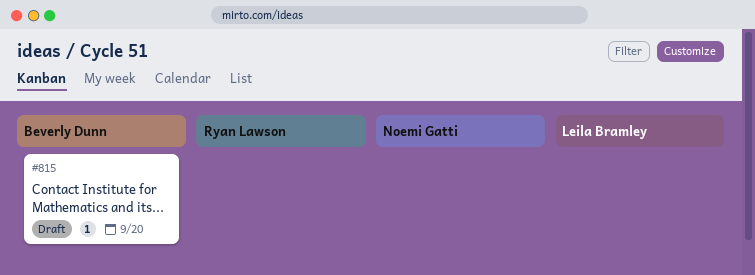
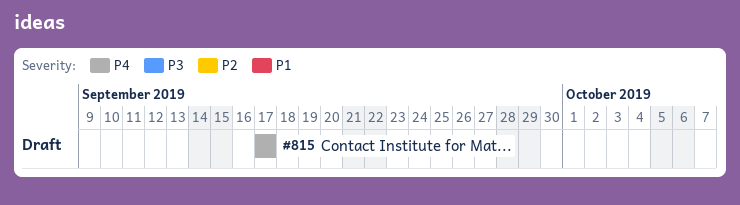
#815, due: Sep 20 -> Sep 17

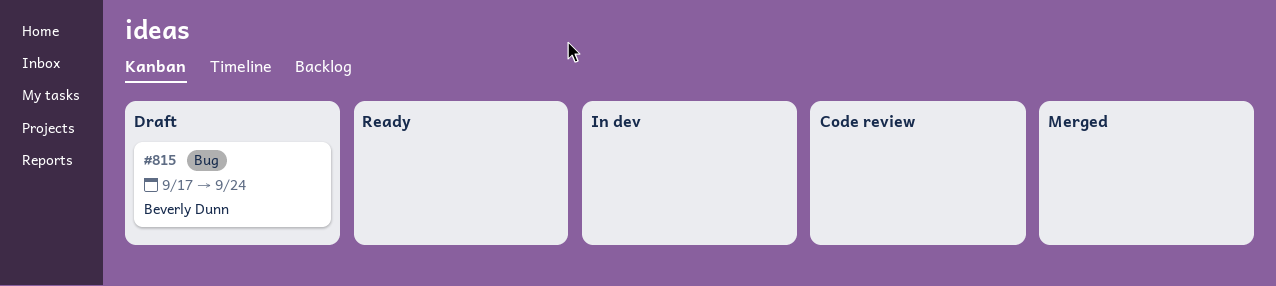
#815, due: Sep 17 -> Sep 24

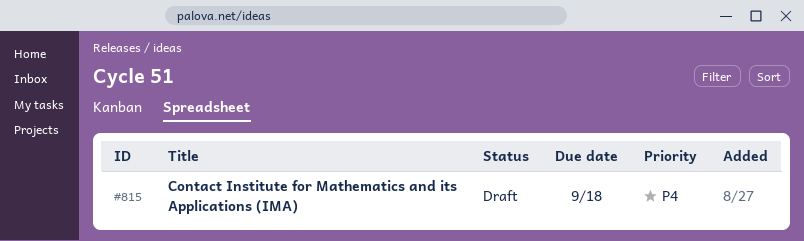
#815, due: Sep 24 -> Sep 18

